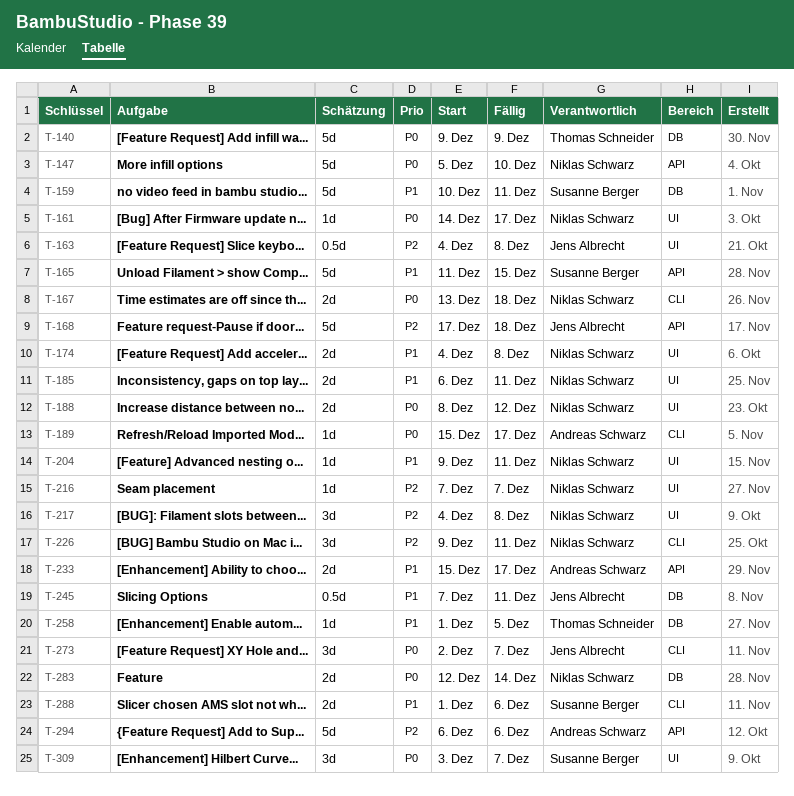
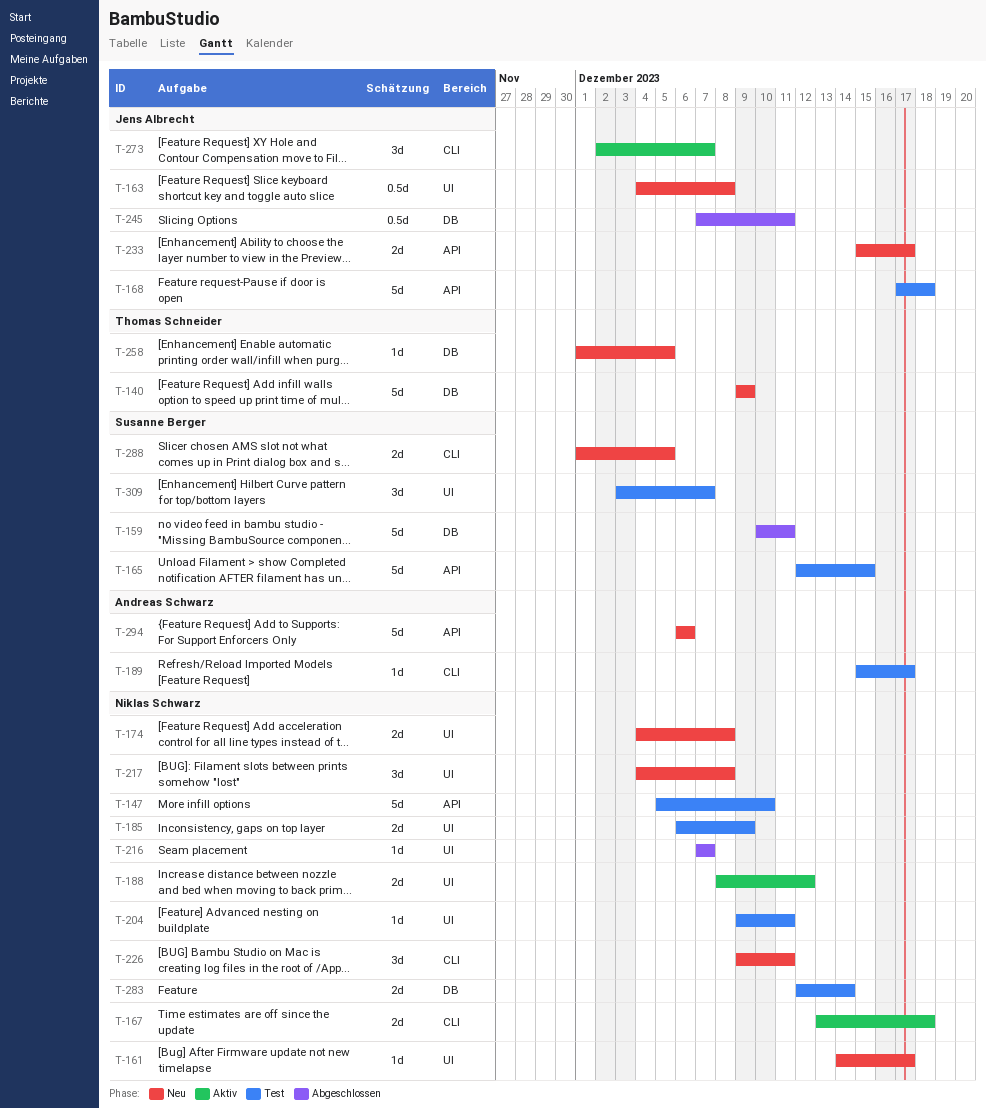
T-165, start: Dec 11 -> Dec 12
T-185, due: Dec 11 -> Dec 9
T-233, owner: Andreas Schwarz -> Jens Albrecht
T-288, due: Dec 6 -> Dec 5

